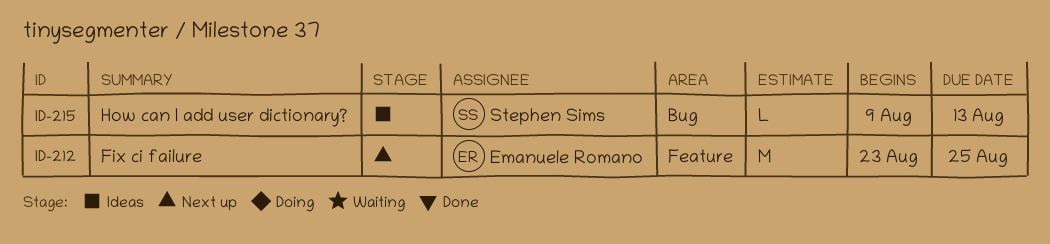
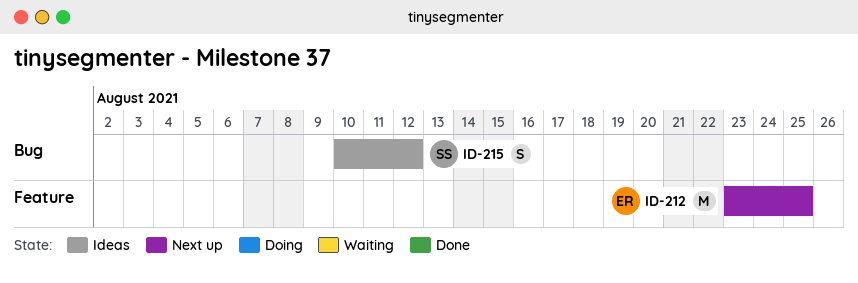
ID-215, estimate: L -> S
ID-215, start: Aug 9 -> Aug 10
ID-215, due: Aug 13 -> Aug 12

